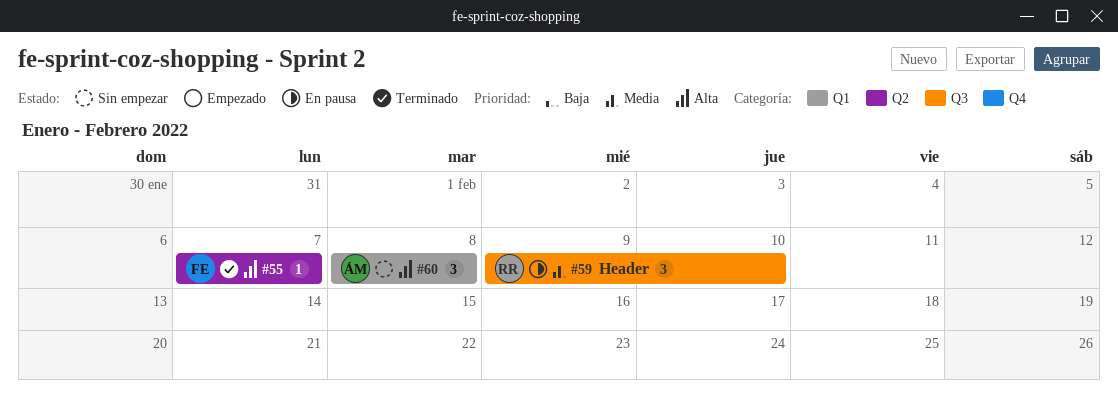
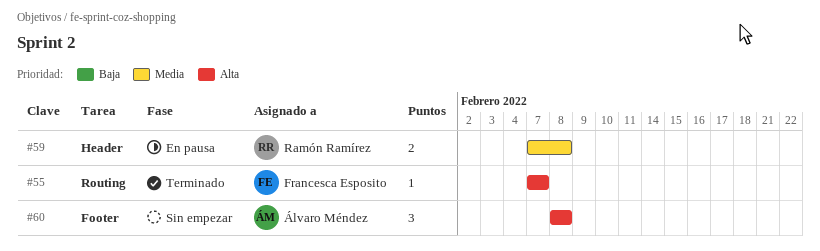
#59, estimate: 3 -> 2
#59, start: Feb 9 -> Feb 7
#59, due: Feb 10 -> Feb 8

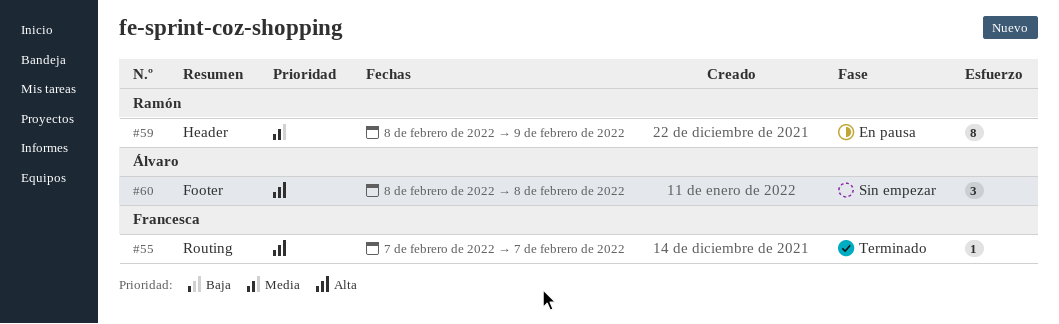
#59, estimate: 2 -> 8
#59, start: Feb 7 -> Feb 8
#59, due: Feb 8 -> Feb 9

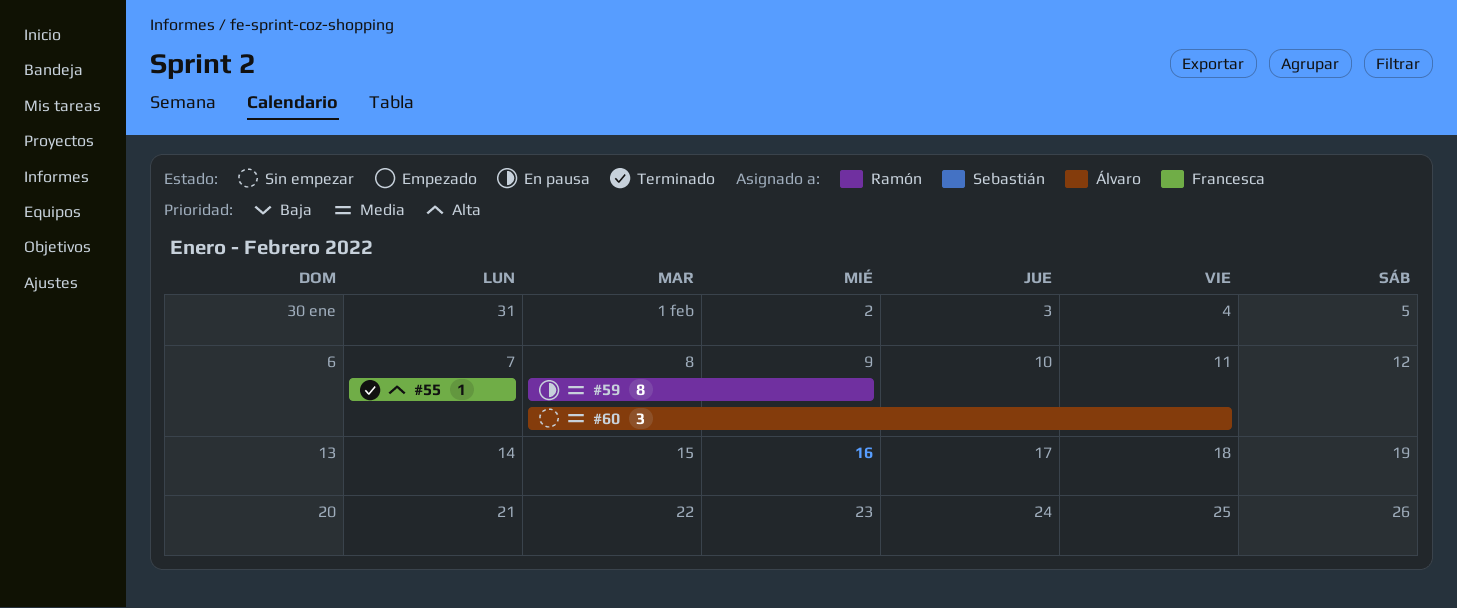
#60, priority: Alta -> Media
#60, due: Feb 8 -> Feb 11

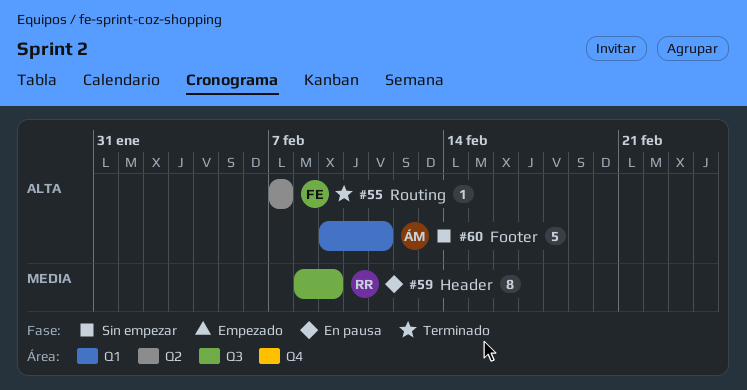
#60, priority: Media -> Alta
#60, estimate: 3 -> 5
#60, start: Feb 8 -> Feb 9

